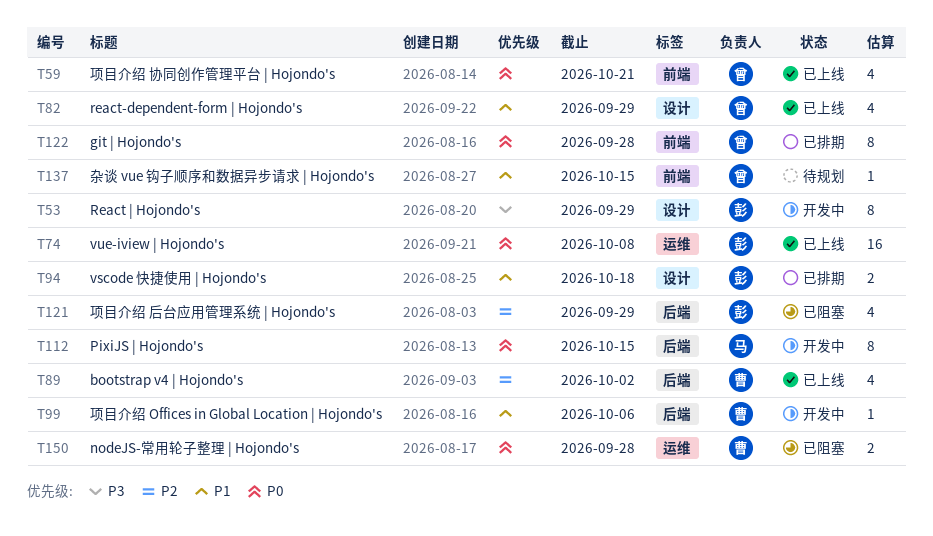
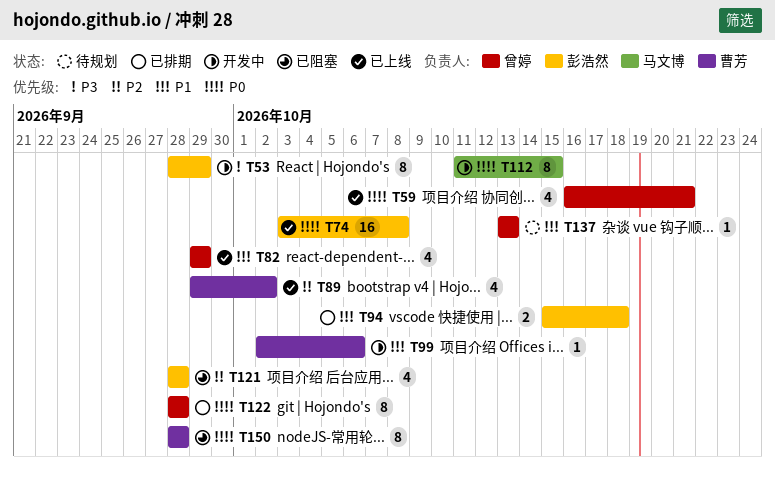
T121, due: Sep 29 -> Sep 28
T137, due: Oct 15 -> Oct 13
T150, estimate: 2 -> 8

